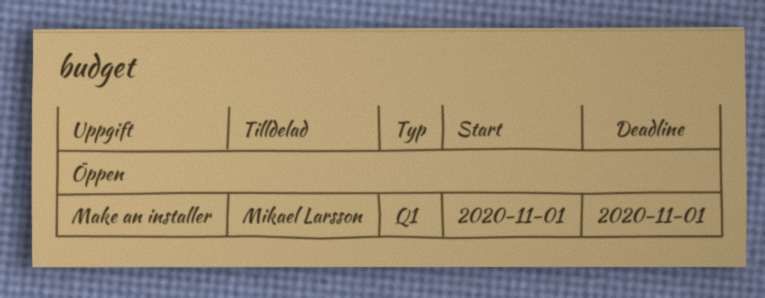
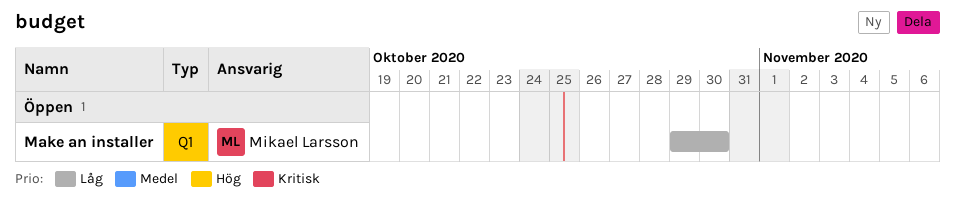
Make an installer, start: Nov 1 -> Oct 29
Make an installer, due: Nov 1 -> Oct 30

